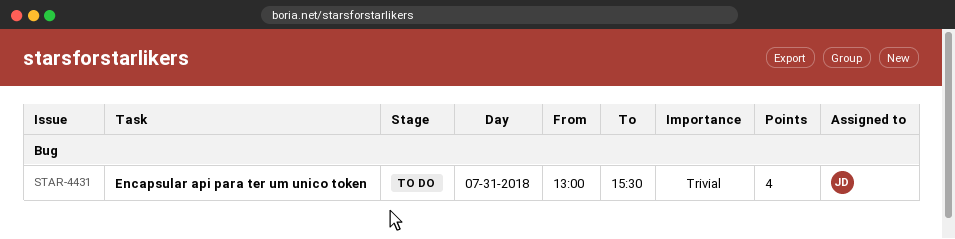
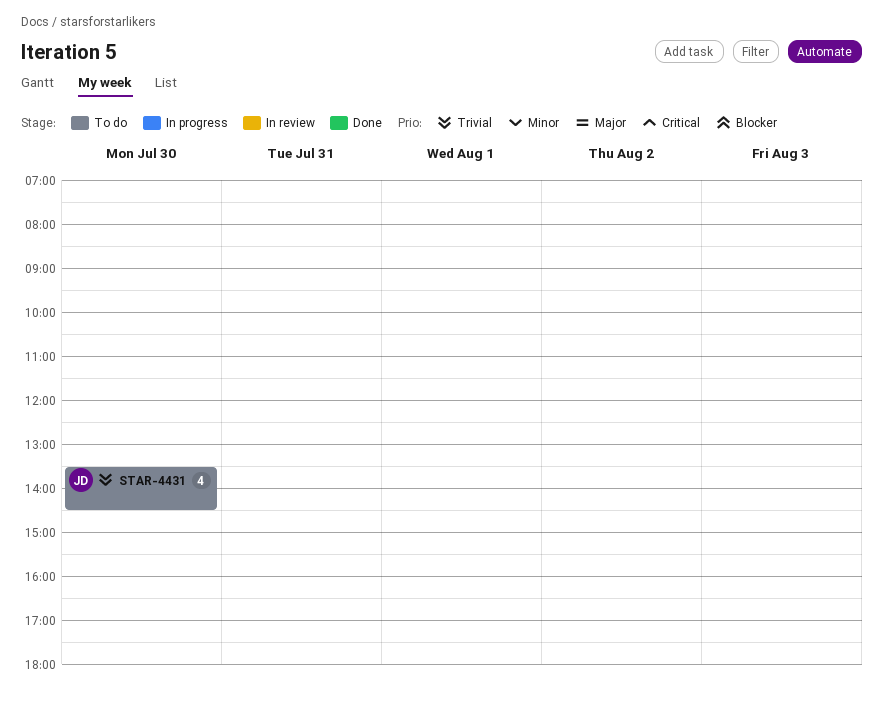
STAR-4431, day: Jul 31 -> Jul 30
STAR-4431, begins: 13:00 -> 13:30
STAR-4431, ends: 15:30 -> 14:30

